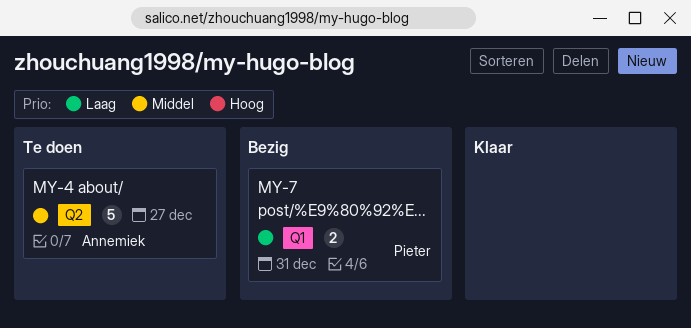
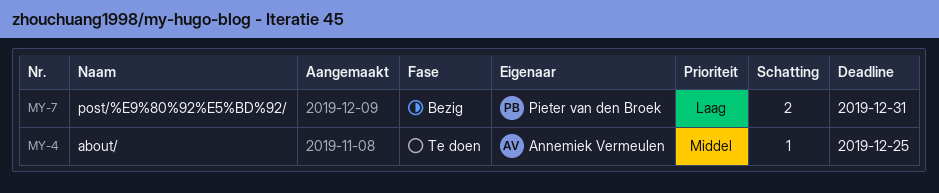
MY-4, estimate: 5 -> 1
MY-4, due: Dec 27 -> Dec 25

